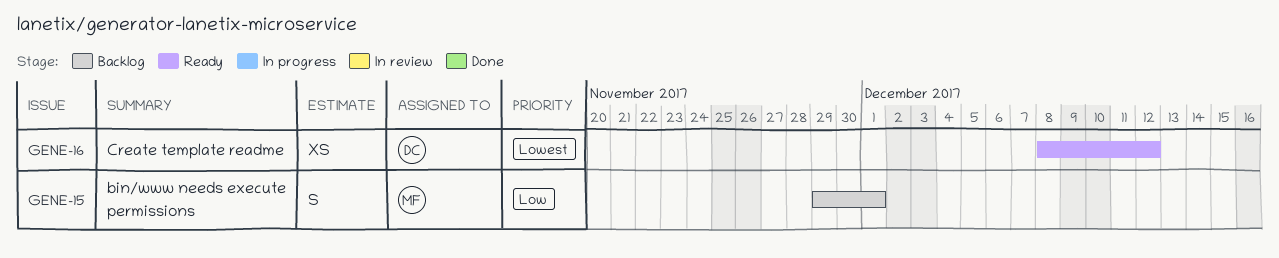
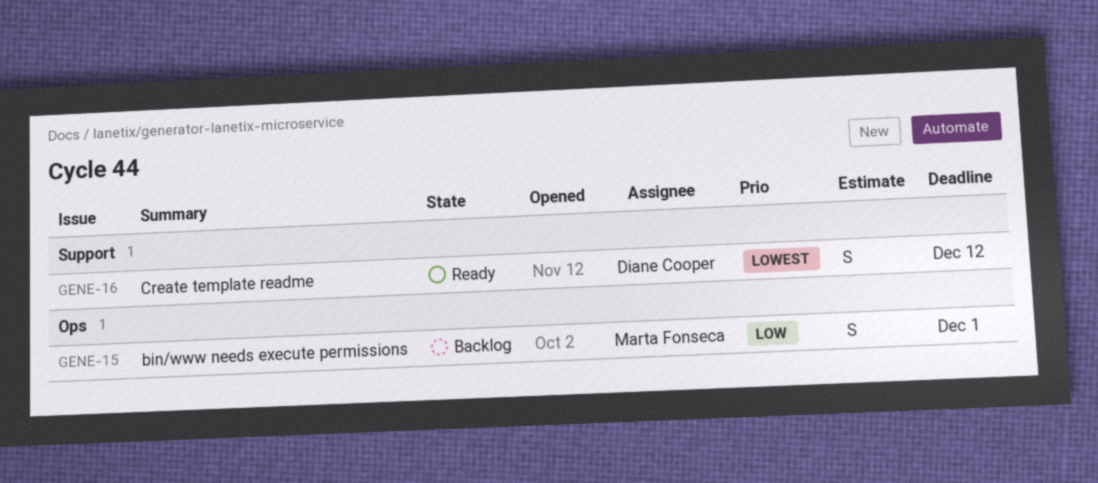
GENE-16, estimate: XS -> S

